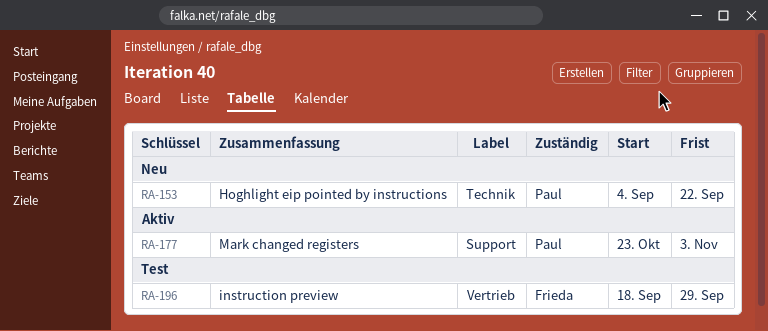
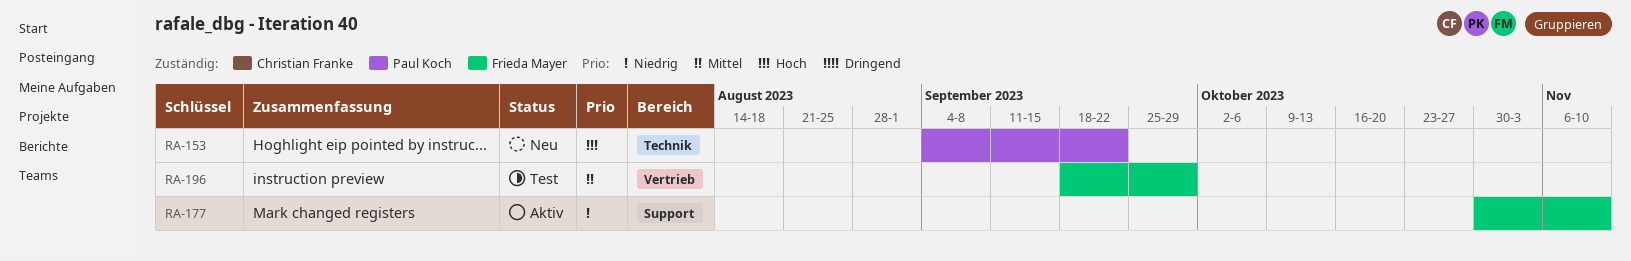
RA-177, owner: Paul Koch -> Frieda Mayer
RA-177, start: Oct 23 -> Oct 30
RA-177, due: Nov 3 -> Nov 10

